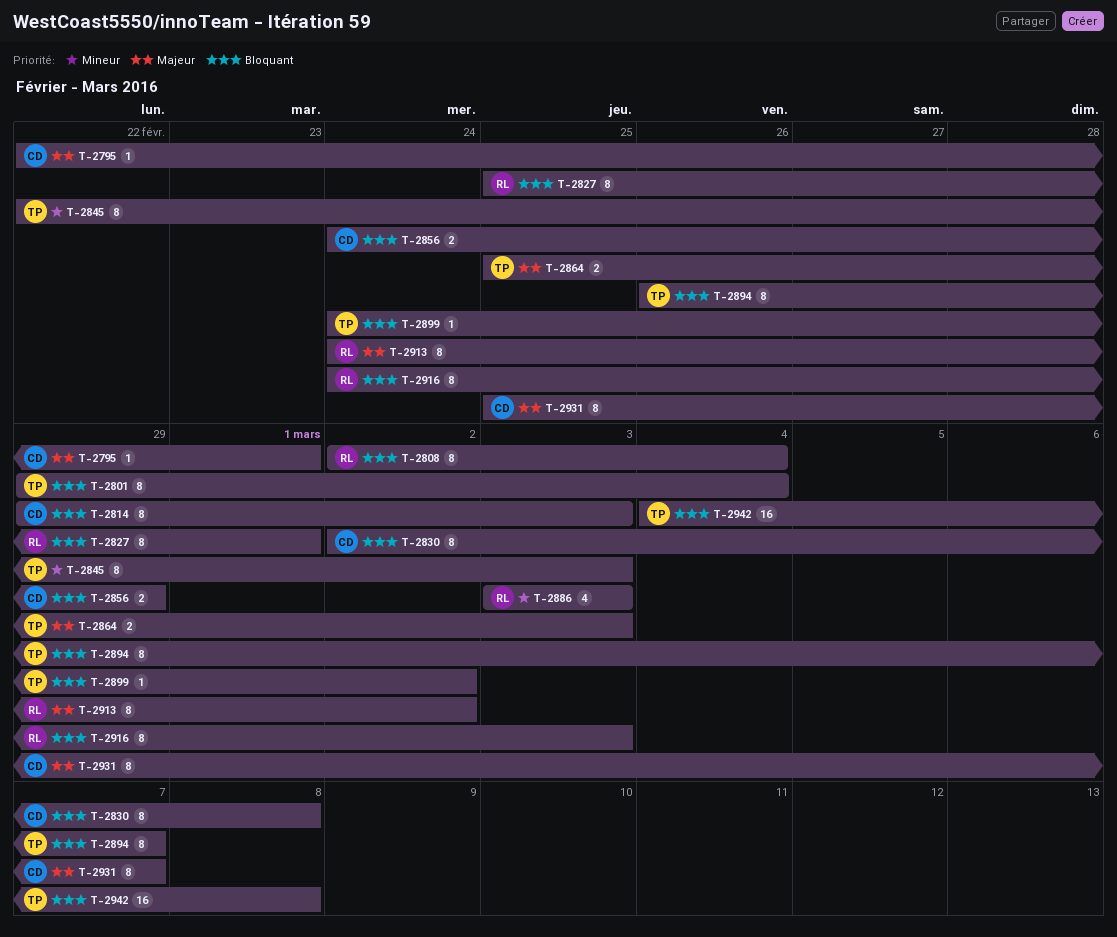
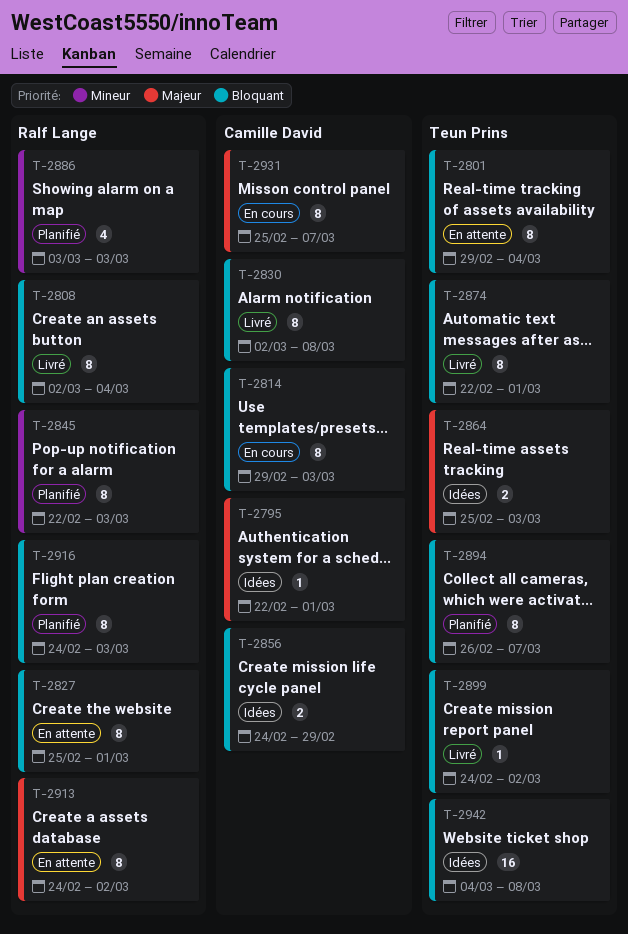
T-2845, owner: Teun Prins -> Ralf Lange
T-2874: none -> present

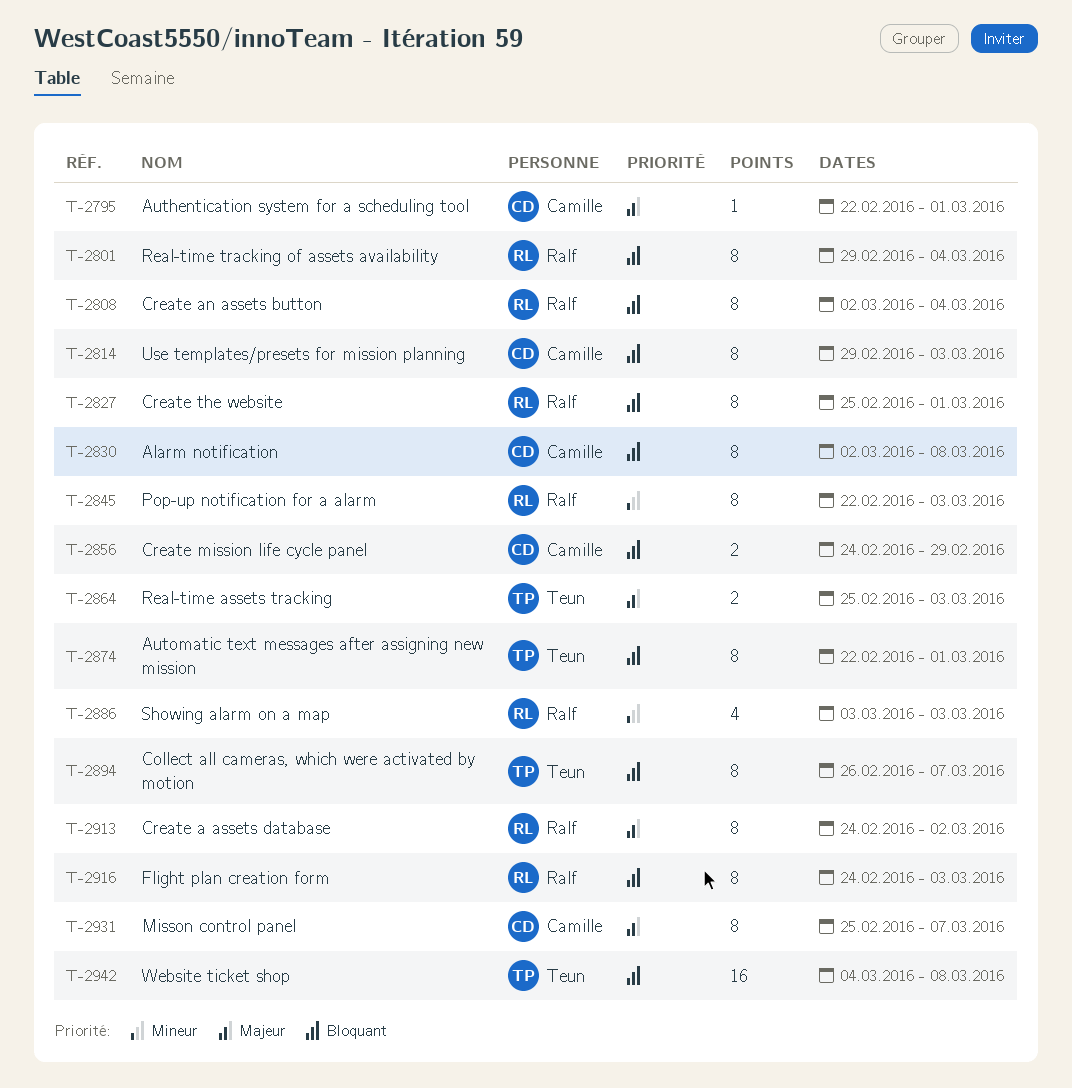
T-2801, owner: Teun Prins -> Ralf Lange
T-2899: present -> none

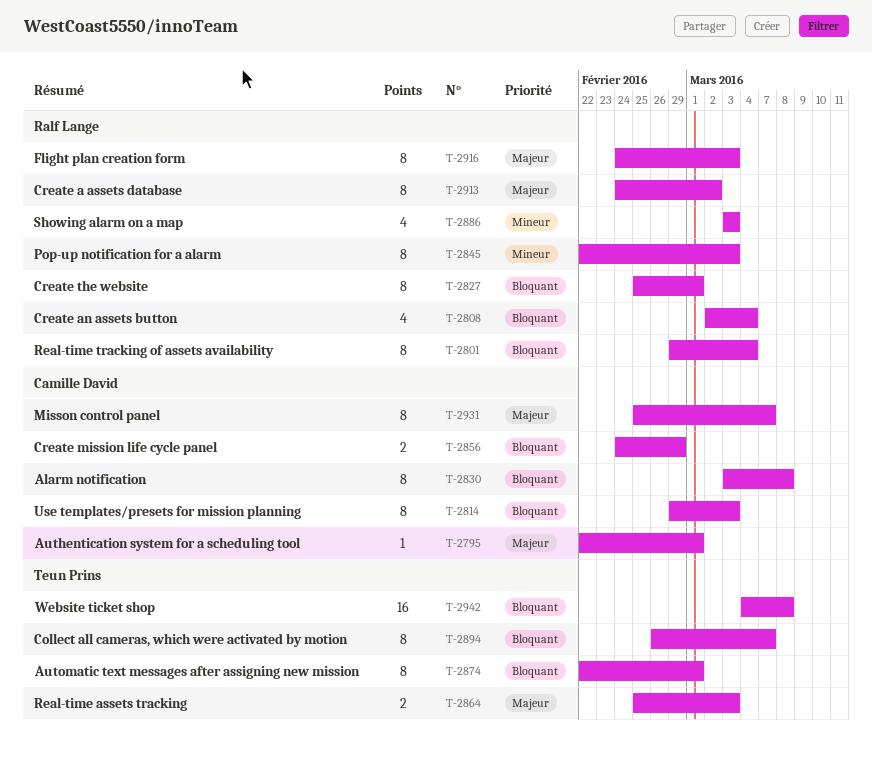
T-2808, estimate: 8 -> 4
T-2830, start: Mar 2 -> Mar 3
T-2916, priority: Bloquant -> Majeur

